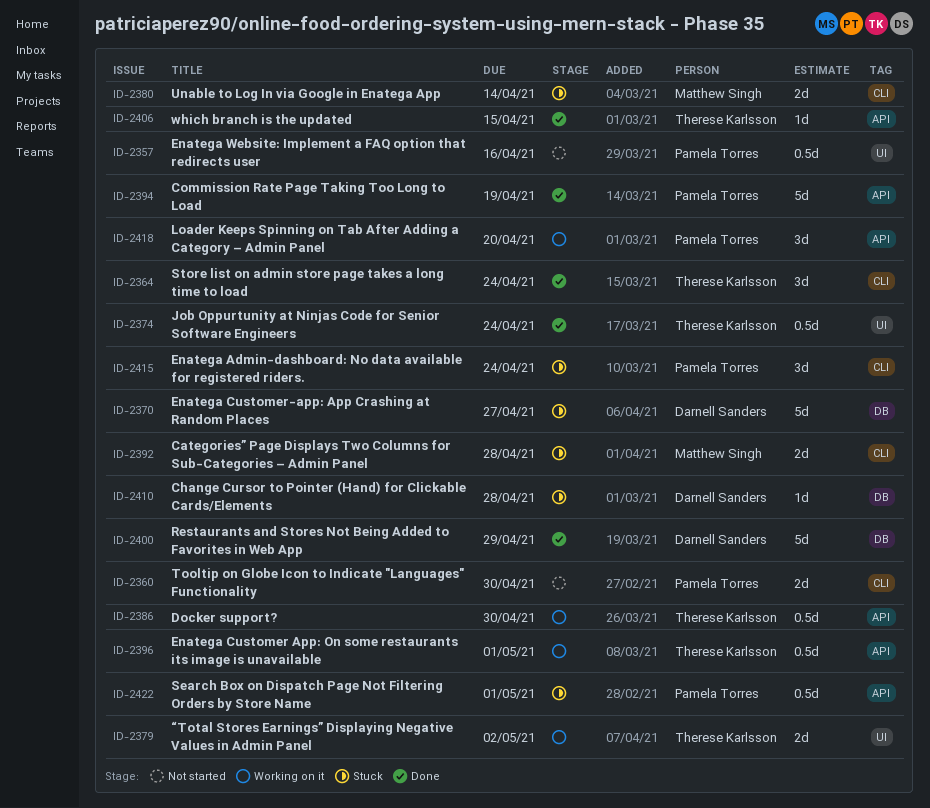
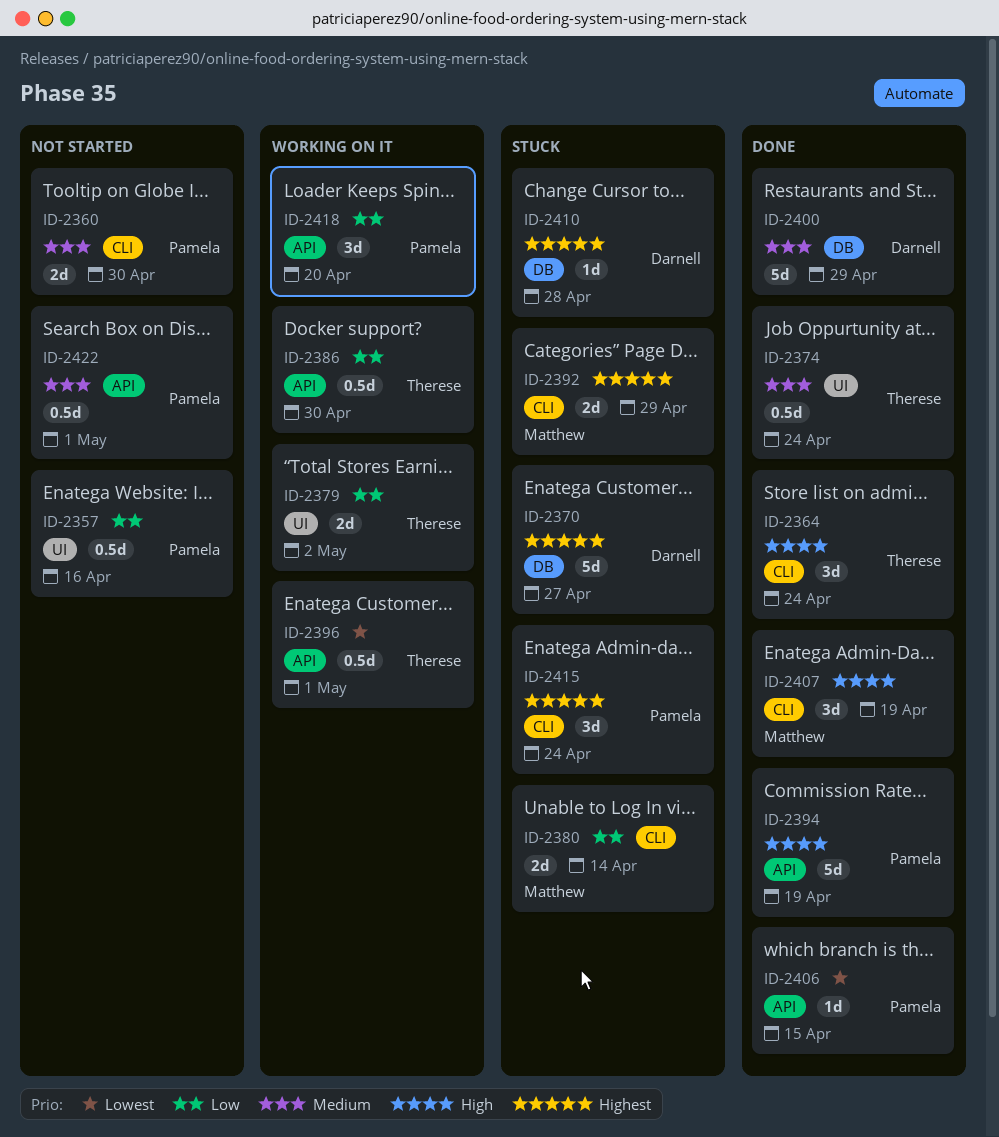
ID-2392, due: Apr 28 -> Apr 29
ID-2406, owner: Therese Karlsson -> Pamela Torres
ID-2407: none -> present
ID-2422, status: Stuck -> Not started

